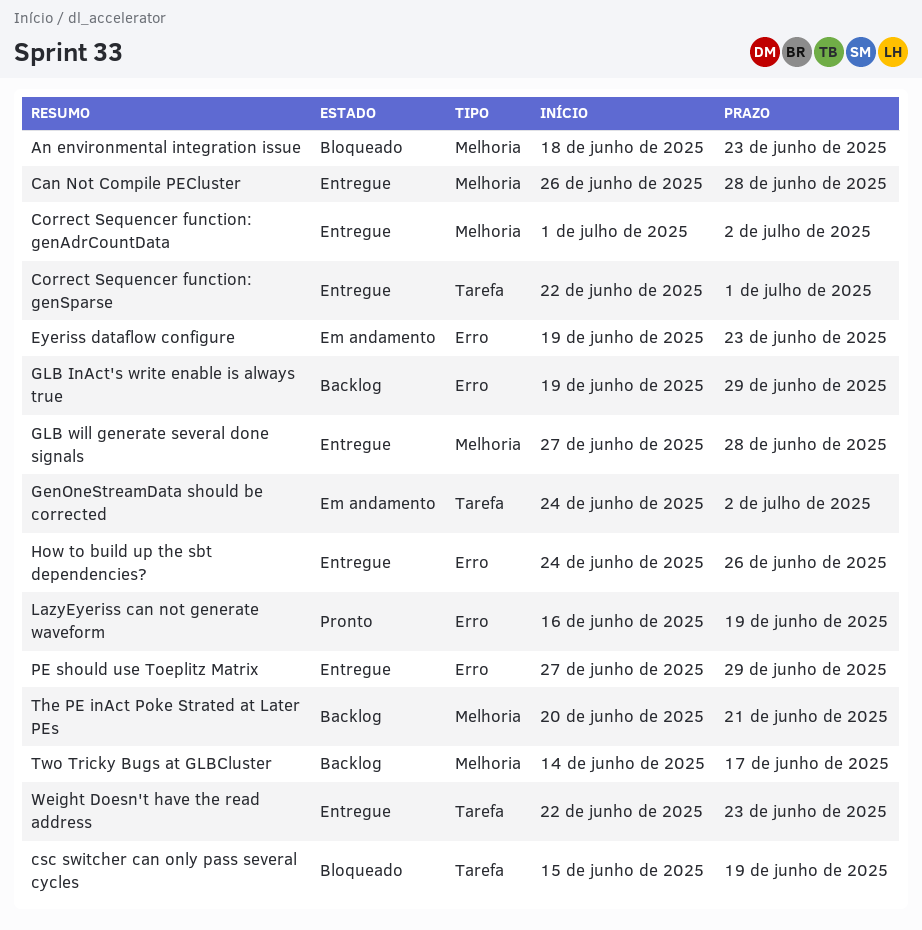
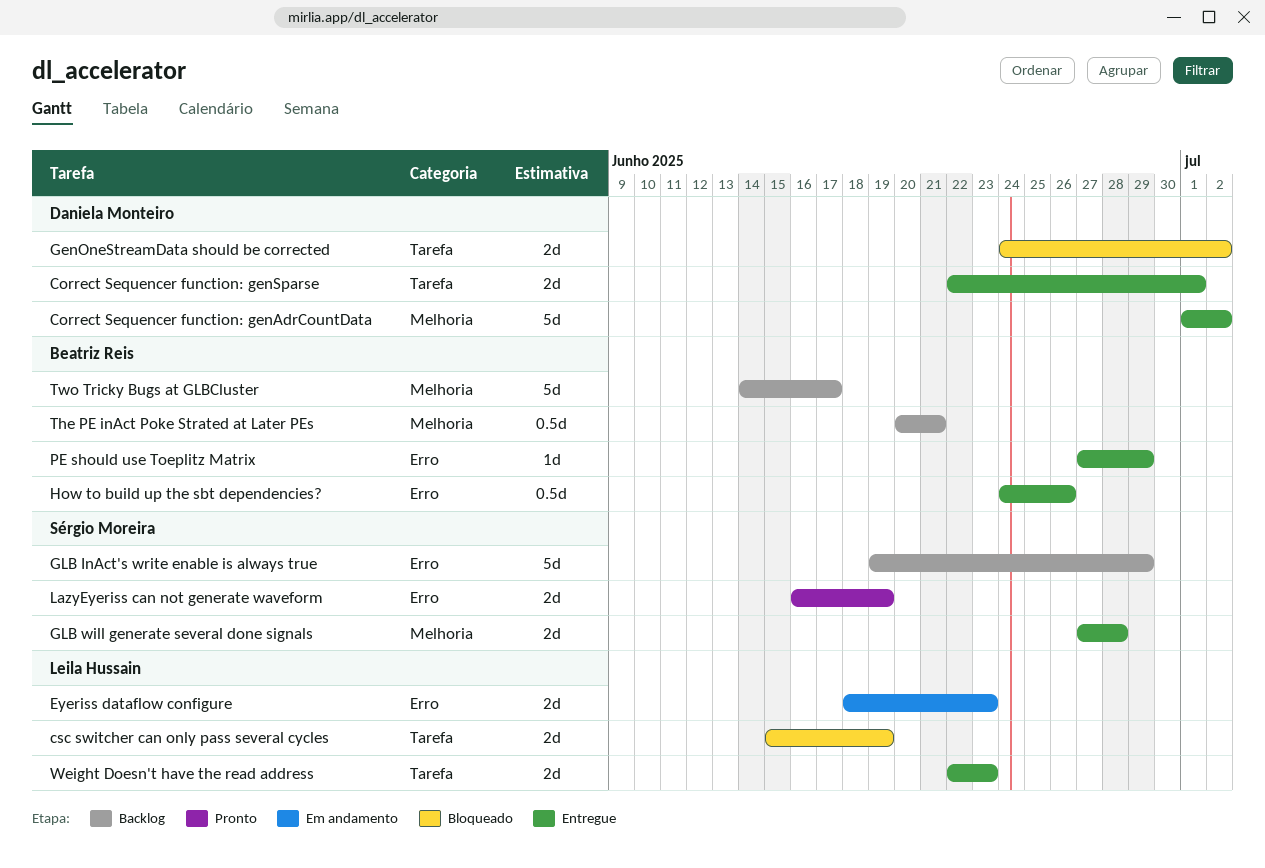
An environmental integration issue: present -> none
Can Not Compile PECluster: present -> none
Eyeriss dataflow configure, start: Jun 19 -> Jun 18
GenOneStreamData should be corrected, status: Em andamento -> Bloqueado

